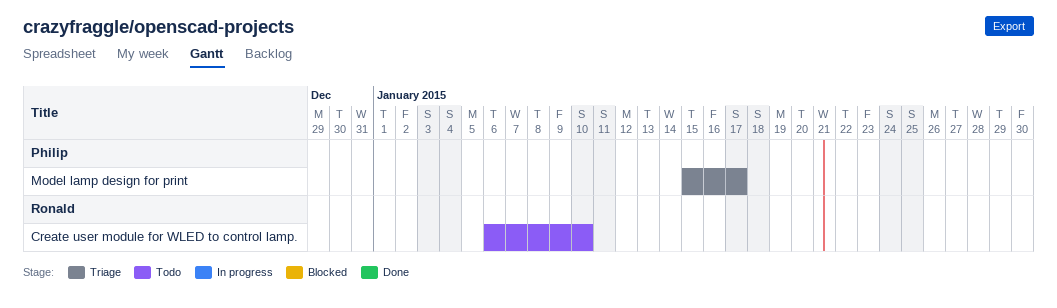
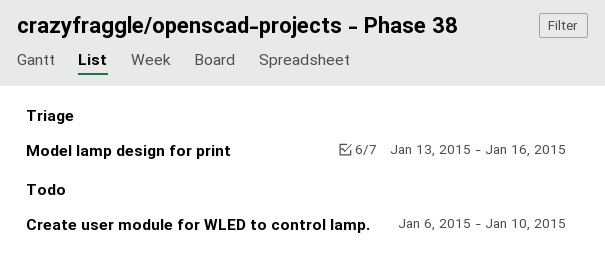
Model lamp design for print, start: Jan 15 -> Jan 13
Model lamp design for print, due: Jan 17 -> Jan 16

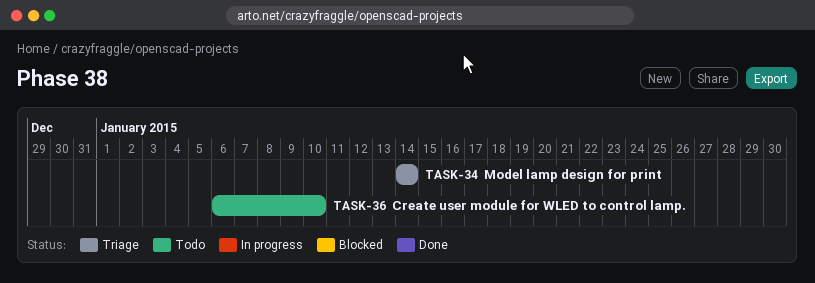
Model lamp design for print, start: Jan 13 -> Jan 14
Model lamp design for print, due: Jan 16 -> Jan 14

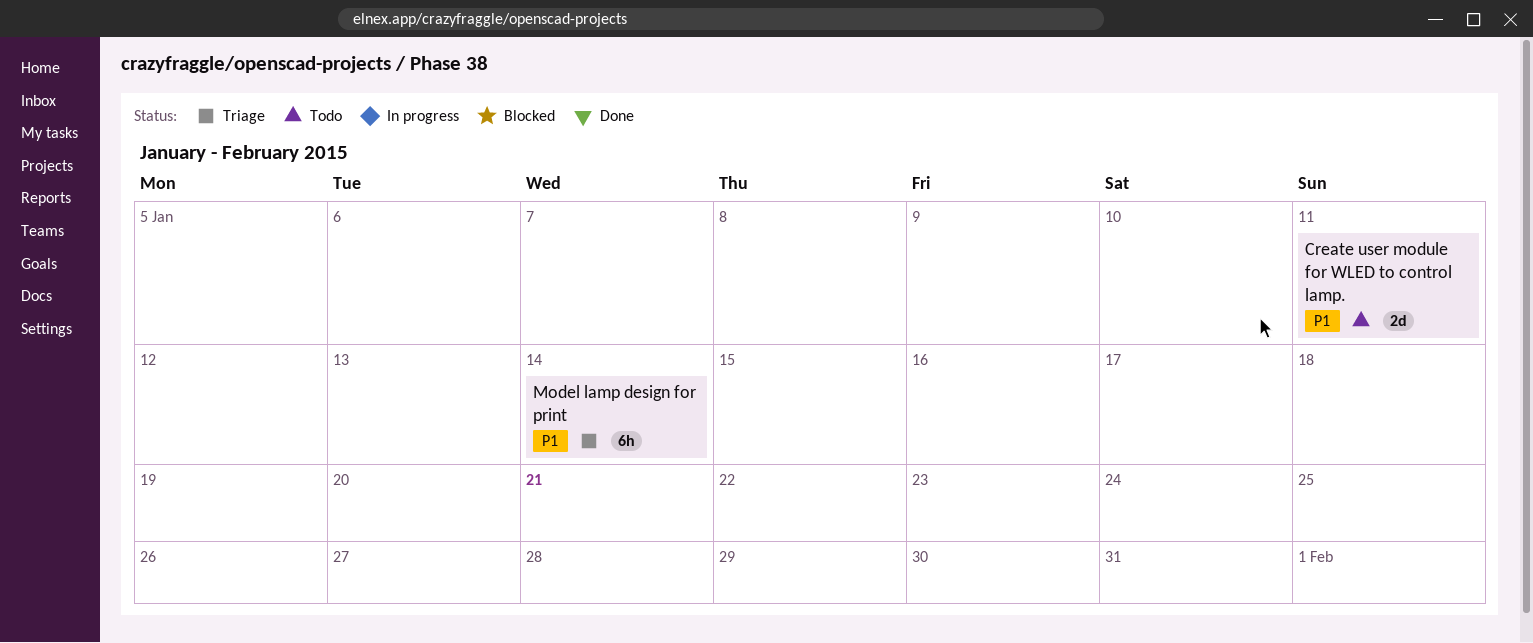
Create user module for WLED to control lamp., due: Jan 10 -> Jan 11

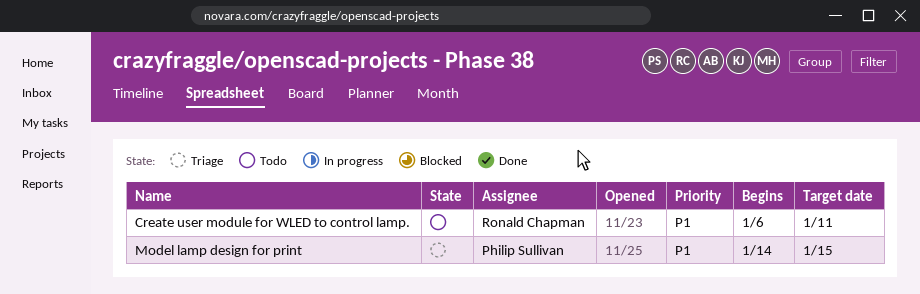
Model lamp design for print, due: Jan 14 -> Jan 15

